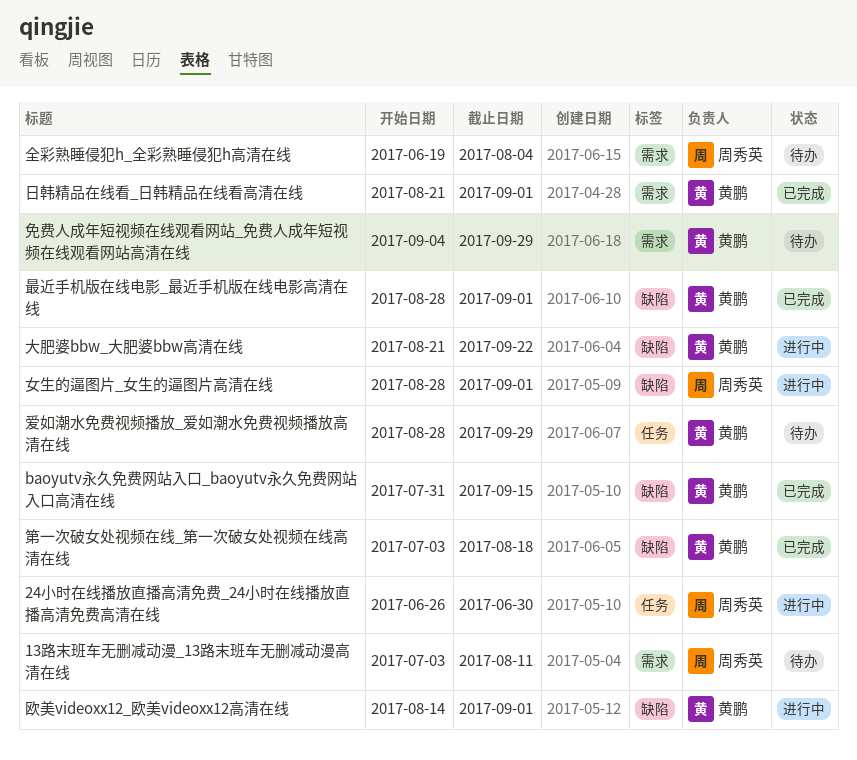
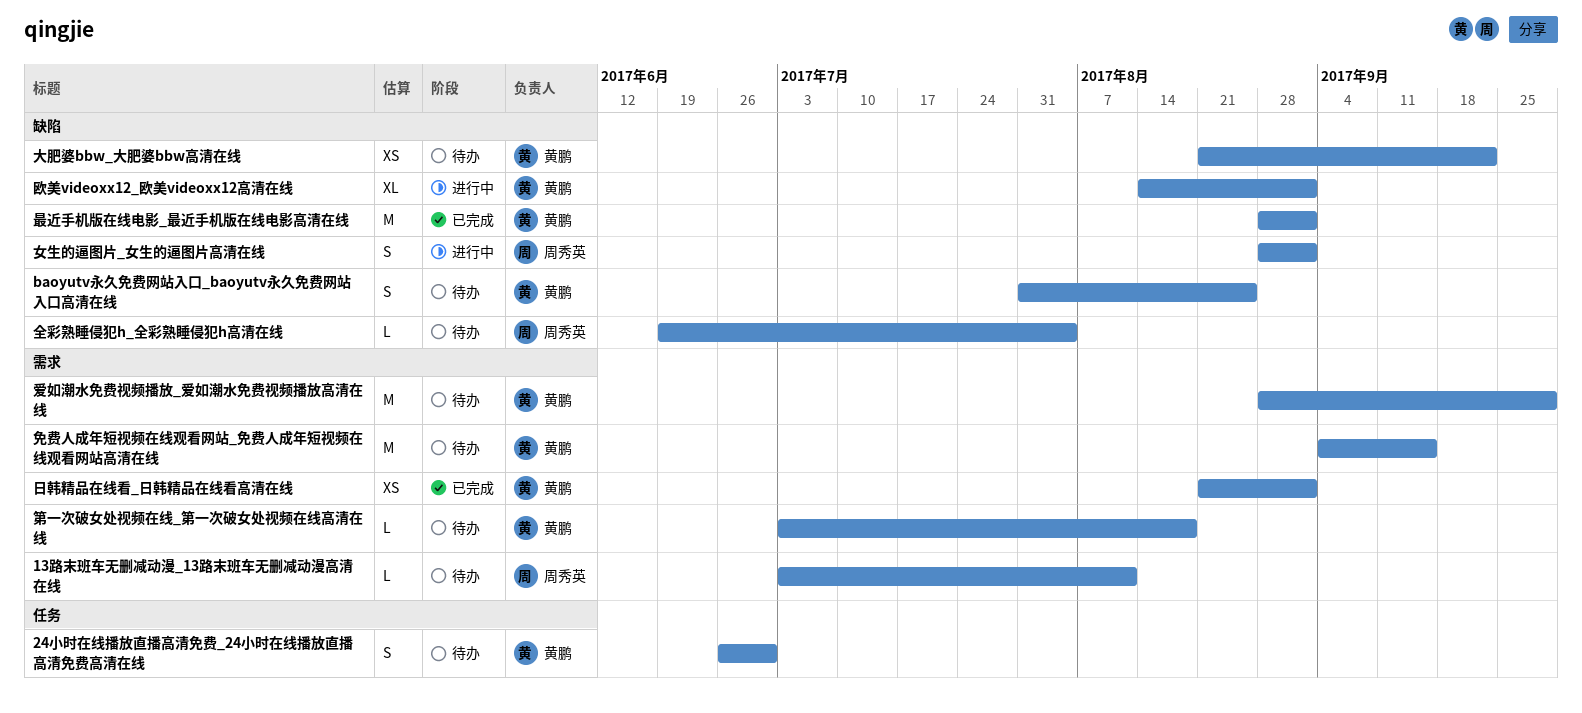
24小时在线播放直播高清免费_24小时在线播放直播高清免费高清在线, status: 进行中 -> 待办
24小时在线播放直播高清免费_24小时在线播放直播高清免费高清在线, owner: 周秀英 -> 黄鹏
baoyutv永久免费网站入口_baoyutv永久免费网站入口高清在线, status: 已完成 -> 待办
baoyutv永久免费网站入口_baoyutv永久免费网站入口高清在线, due: Sep 15 -> Aug 25
免费人成年短视频在线观看网站_免费人成年短视频在线观看网站高清在线, due: Sep 29 -> Sep 15
全彩熟睡侵犯h_全彩熟睡侵犯h高清在线, label: 需求 -> 缺陷
大肥婆bbw_大肥婆bbw高清在线, status: 进行中 -> 待办
爱如潮水免费视频播放_爱如潮水免费视频播放高清在线, label: 任务 -> 需求
第一次破女处视频在线_第一次破女处视频在线高清在线, status: 已完成 -> 待办
第一次破女处视频在线_第一次破女处视频在线高清在线, label: 缺陷 -> 需求

